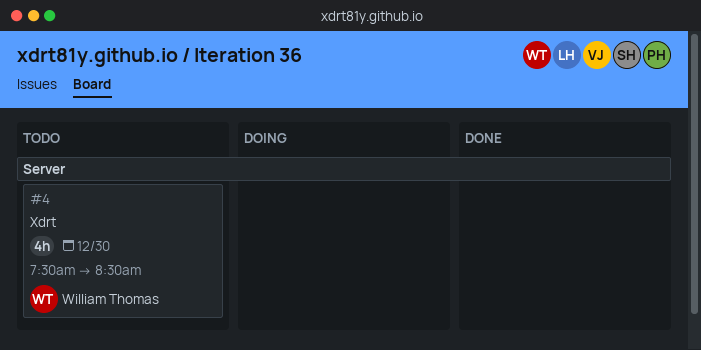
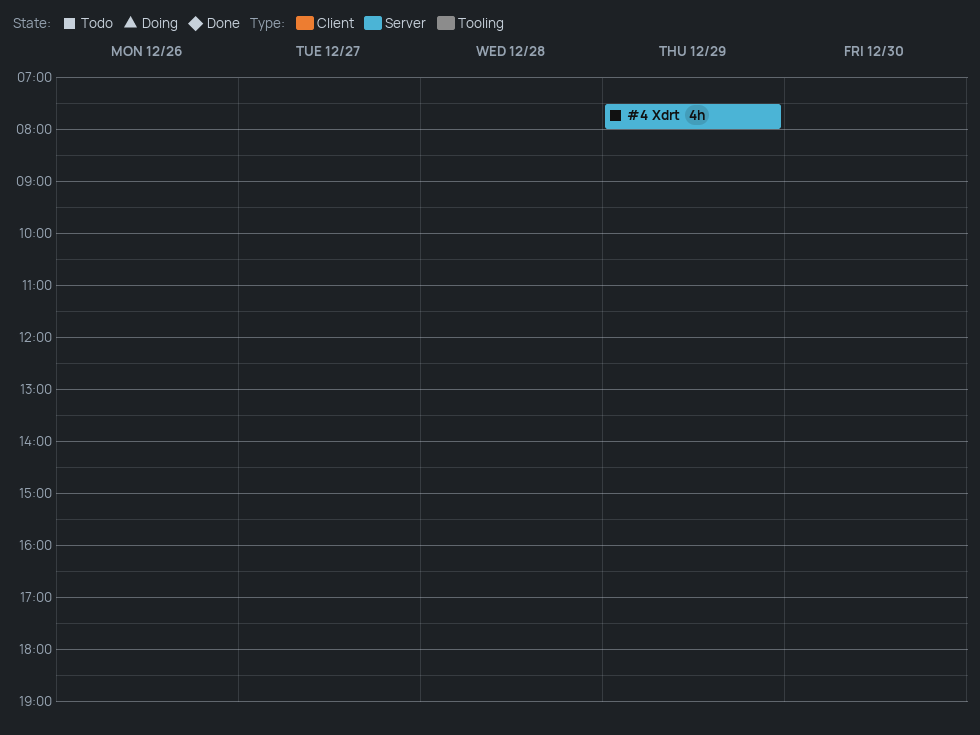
#4, day: Dec 30 -> Dec 29
#4, ends: 08:30 -> 08:00

